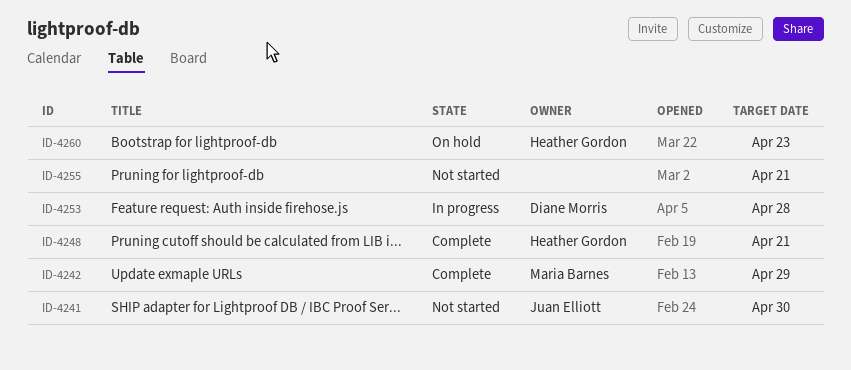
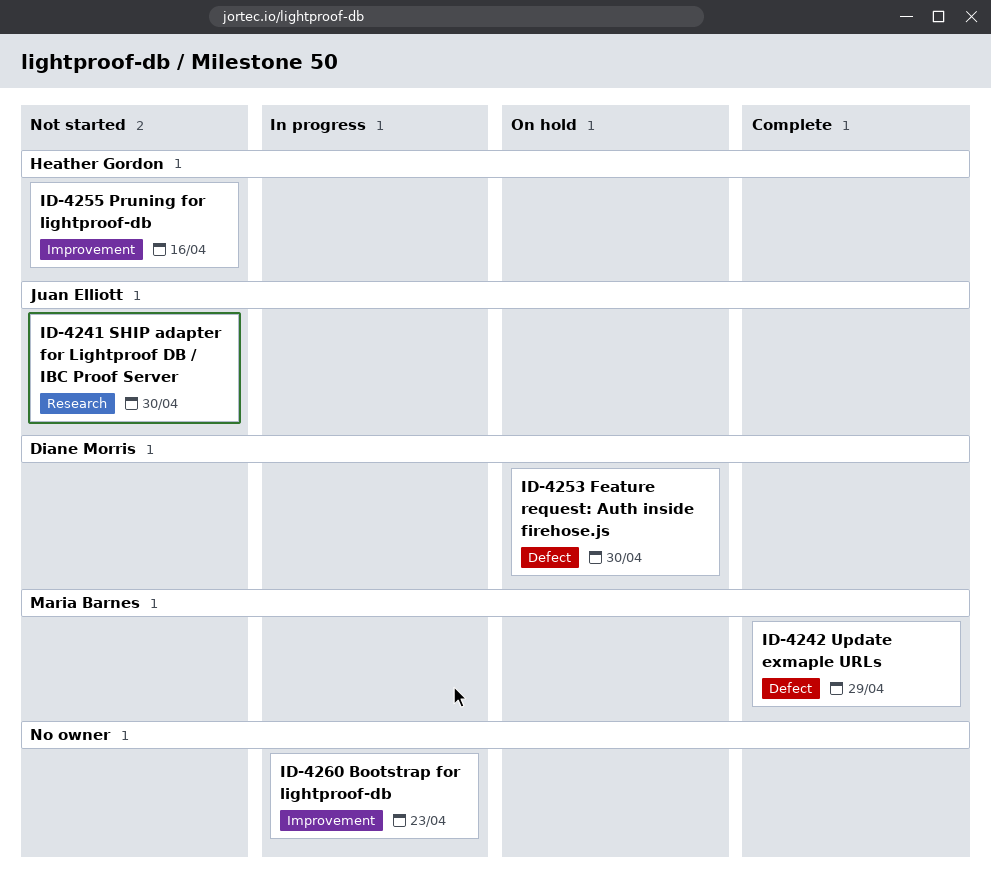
ID-4248: present -> none
ID-4253, status: In progress -> On hold
ID-4253, due: Apr 28 -> Apr 30
ID-4255, owner: none -> Heather Gordon
ID-4255, due: Apr 21 -> Apr 16
ID-4260, status: On hold -> In progress
ID-4260, owner: Heather Gordon -> none

